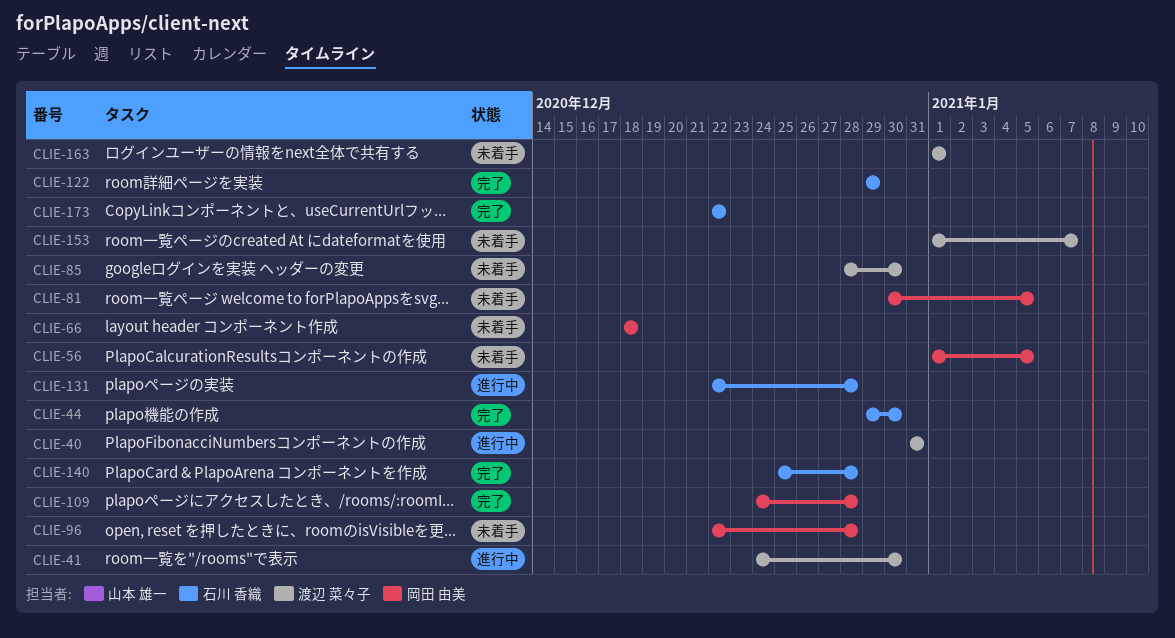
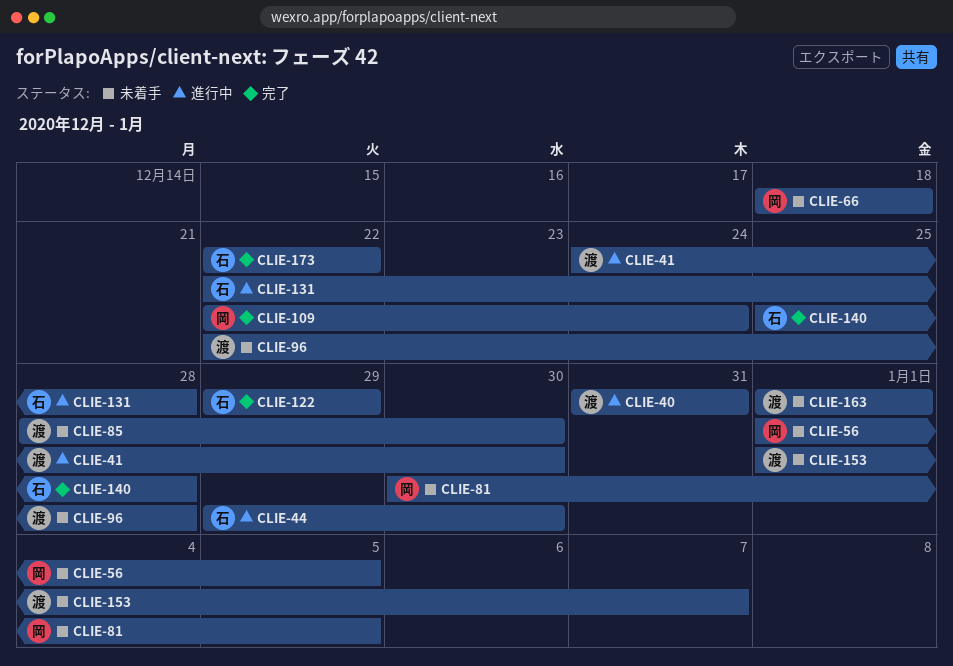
CLIE-44, status: 完了 -> 進行中
CLIE-96, owner: 岡田 由美 -> 渡辺 菜々子
CLIE-109, start: Dec 24 -> Dec 22
CLIE-109, due: Dec 28 -> Dec 24

